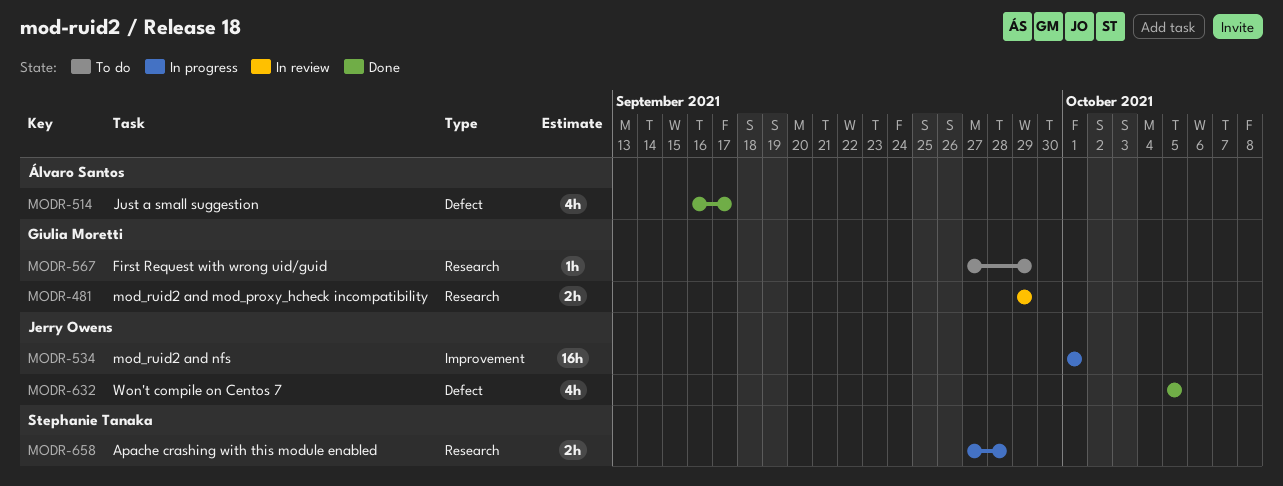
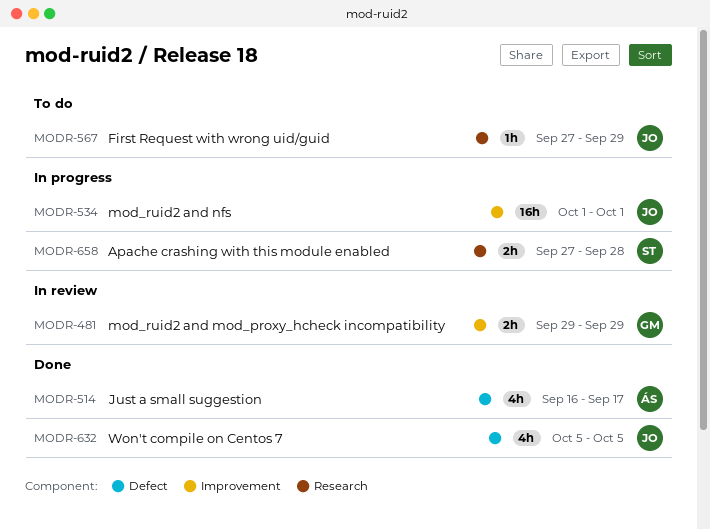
MODR-481, label: Research -> Improvement
MODR-567, owner: Giulia Moretti -> Jerry Owens

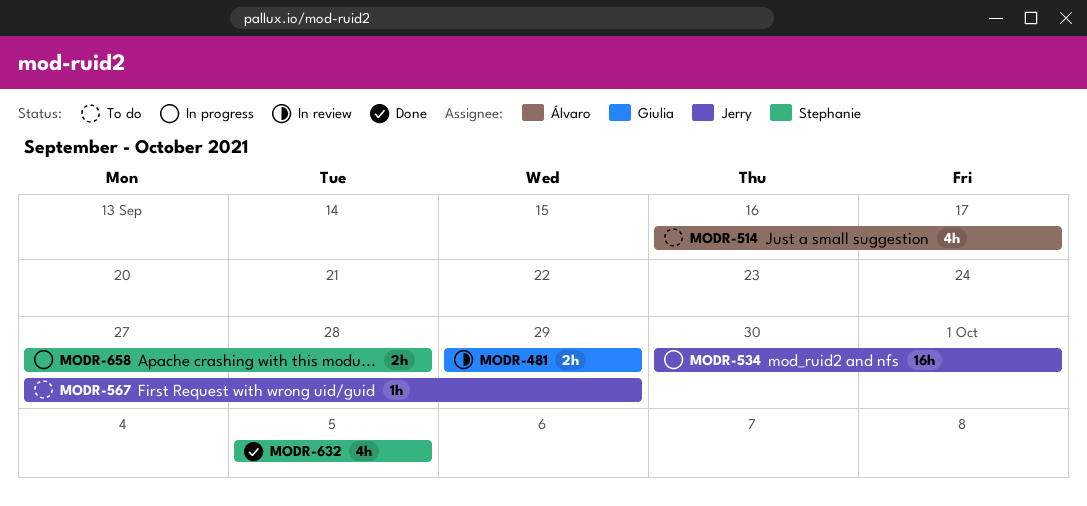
MODR-514, status: Done -> To do
MODR-534, start: Oct 1 -> Sep 30
MODR-632, owner: Jerry -> Stephanie

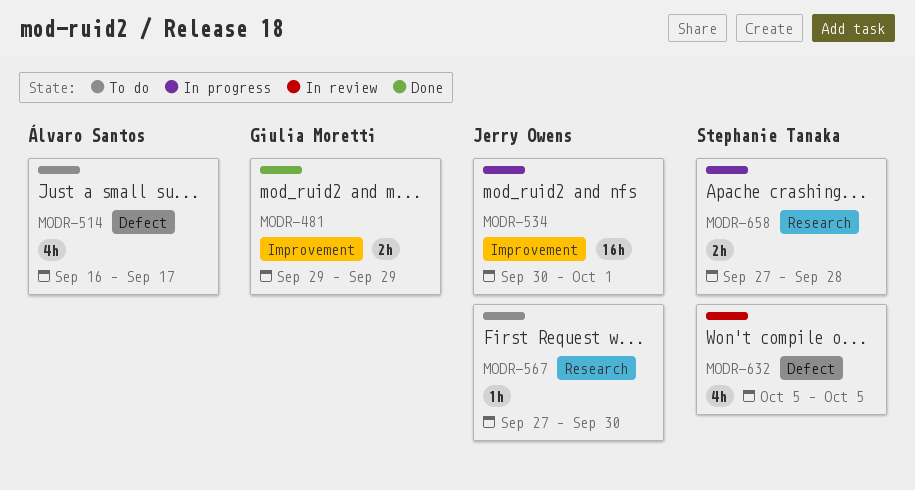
MODR-481, status: In review -> Done
MODR-567, due: Sep 29 -> Sep 30
MODR-632, status: Done -> In review

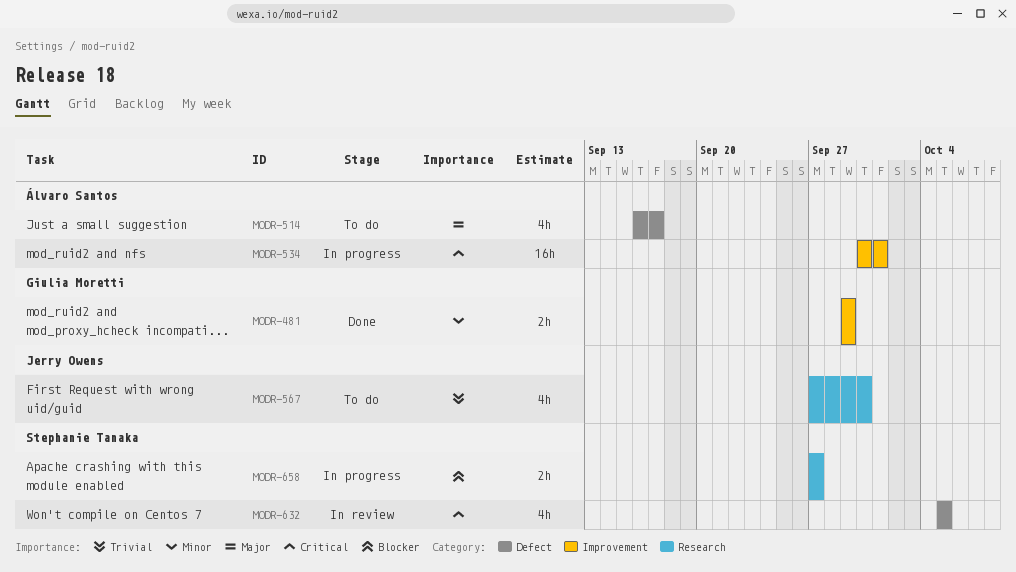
MODR-534, owner: Jerry Owens -> Álvaro Santos
MODR-567, estimate: 1h -> 4h
MODR-658, due: Sep 28 -> Sep 27

